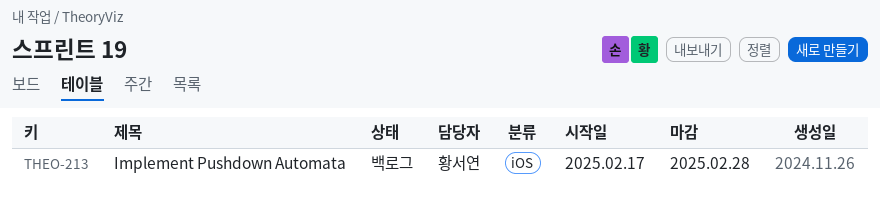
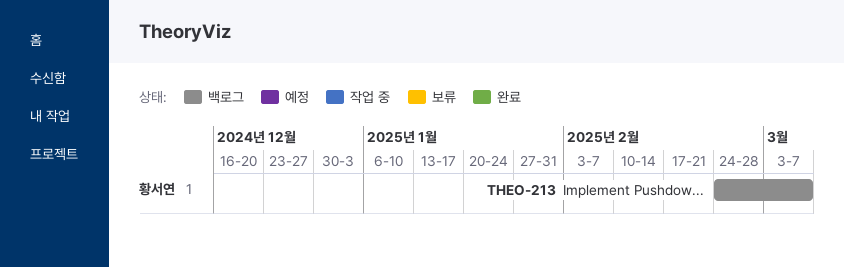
THEO-213, start: Feb 17 -> Feb 24
THEO-213, due: Feb 28 -> Mar 7

